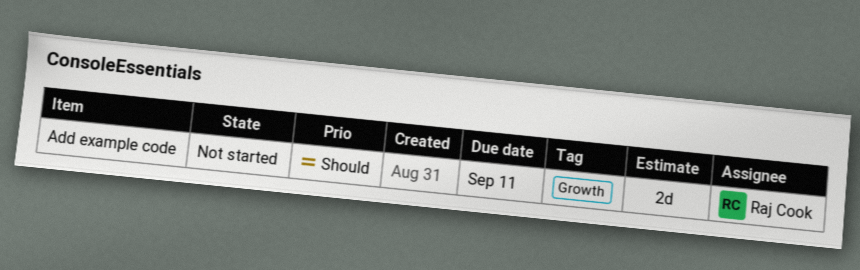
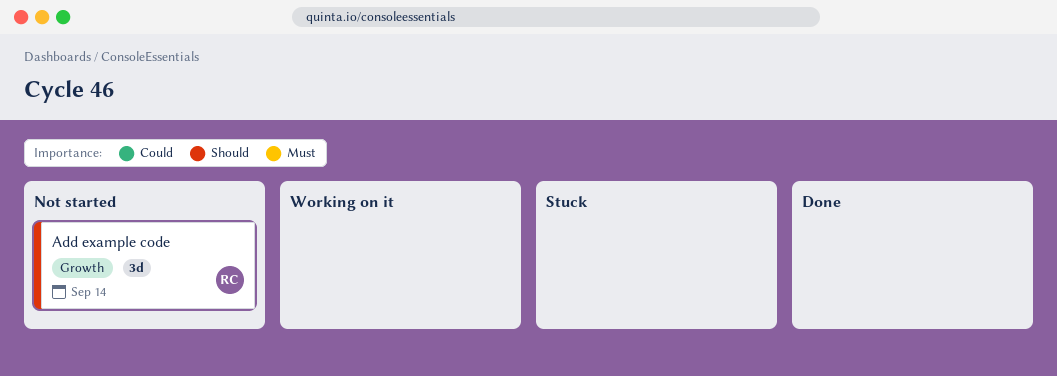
Add example code, estimate: 2d -> 3d
Add example code, due: Sep 11 -> Sep 14

